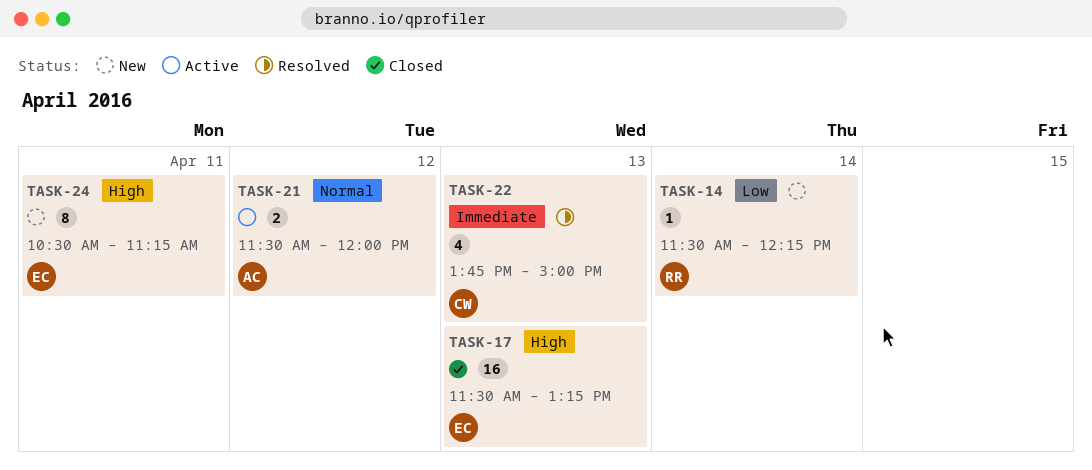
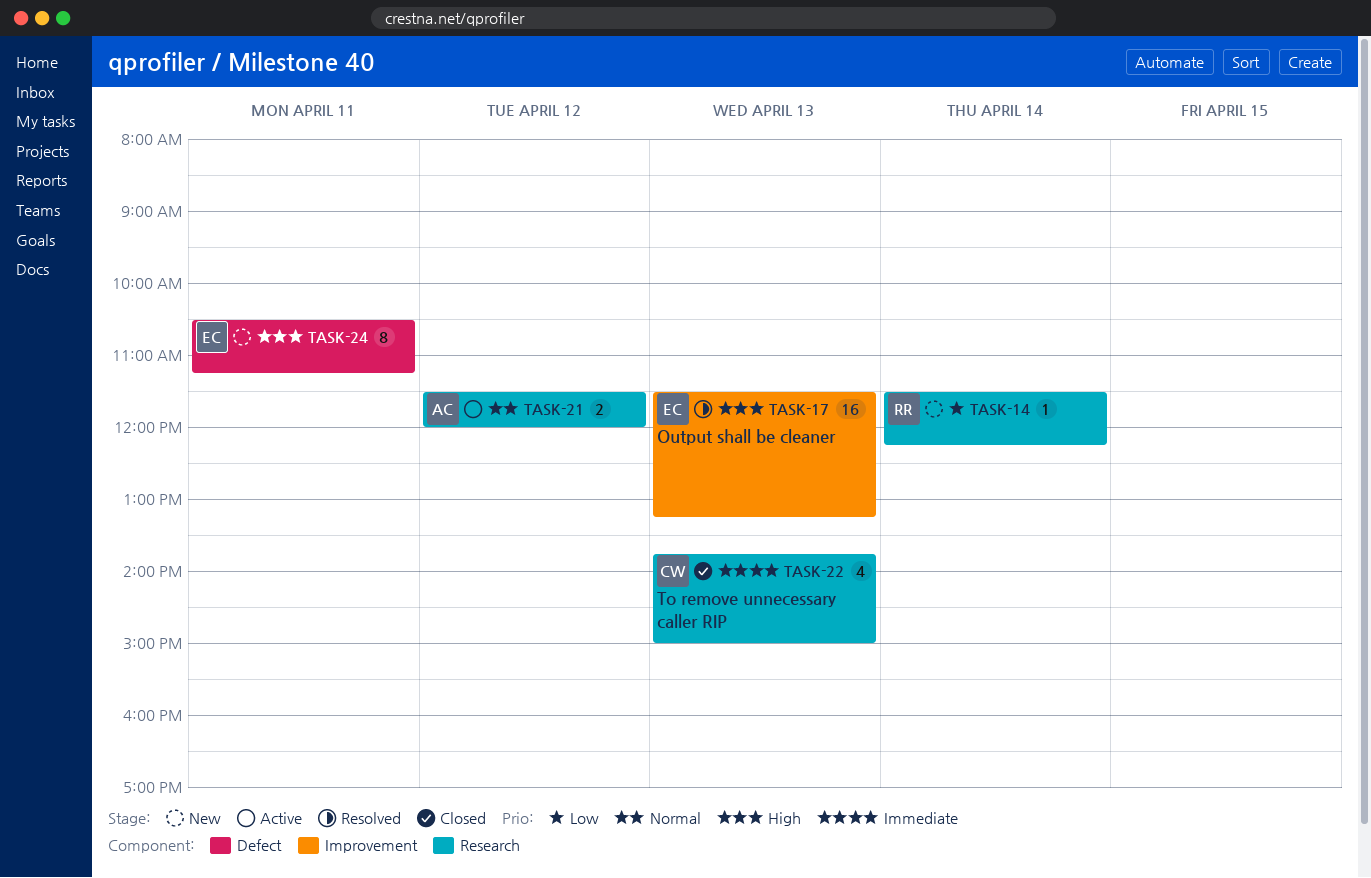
TASK-17, status: Closed -> Resolved
TASK-22, status: Resolved -> Closed

